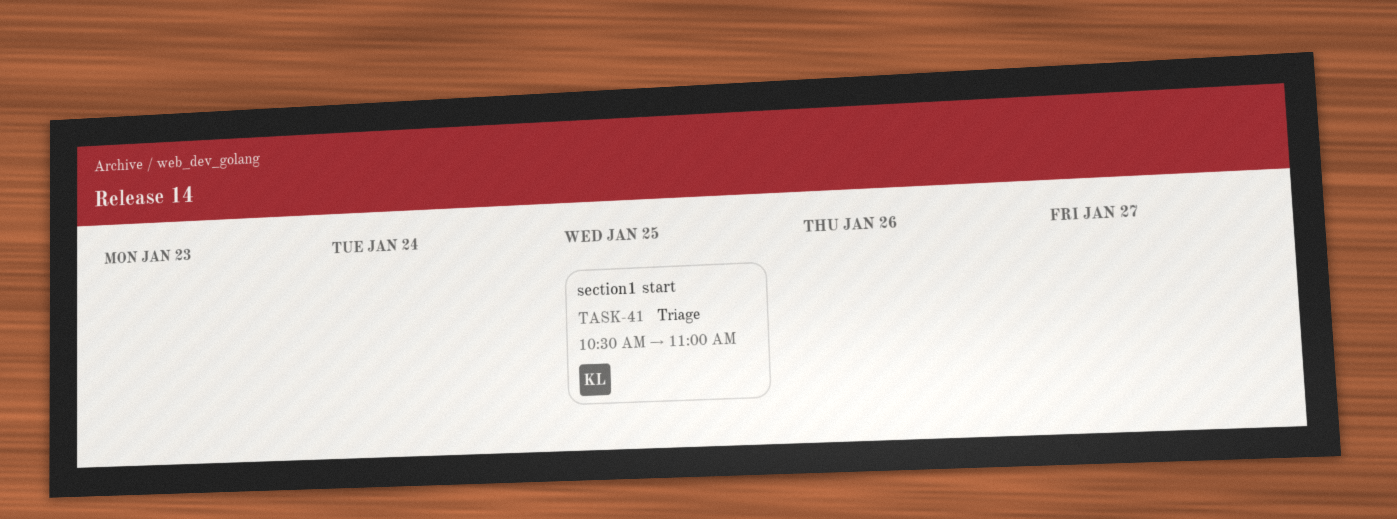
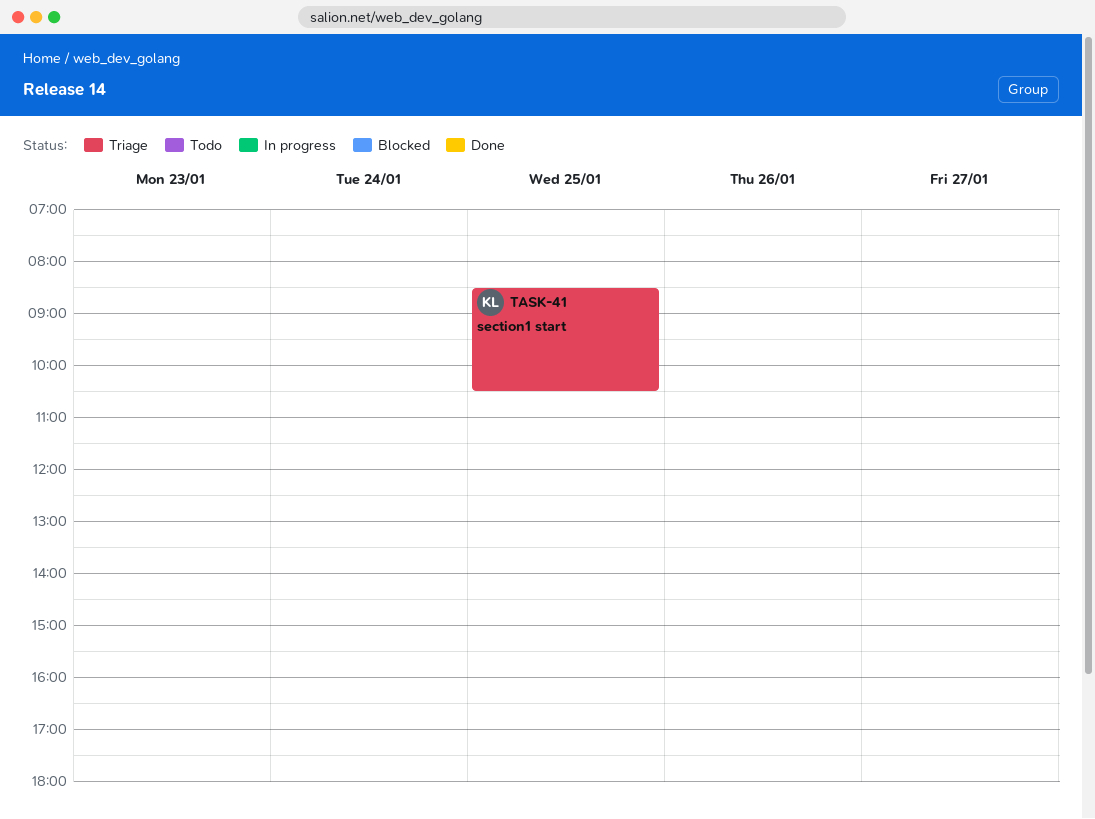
TASK-41, begins: 10:30 -> 08:30
TASK-41, ends: 11:00 -> 10:30

